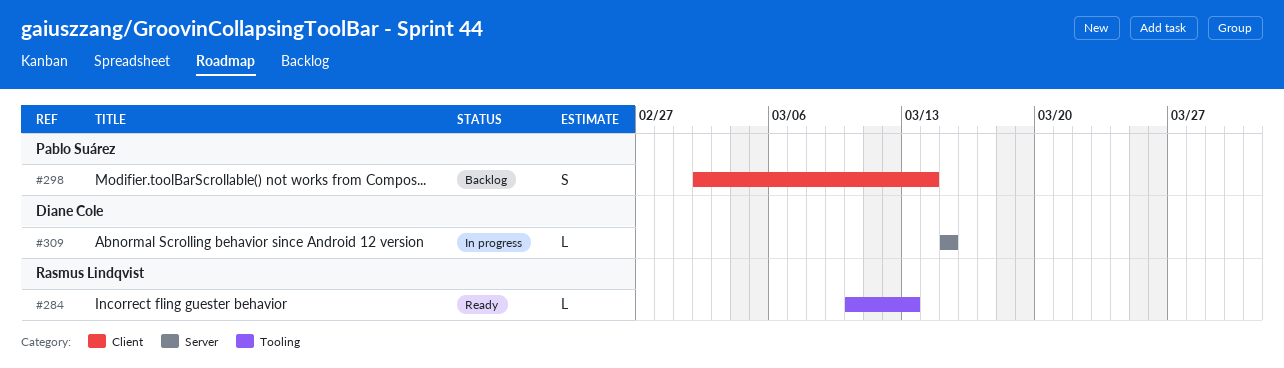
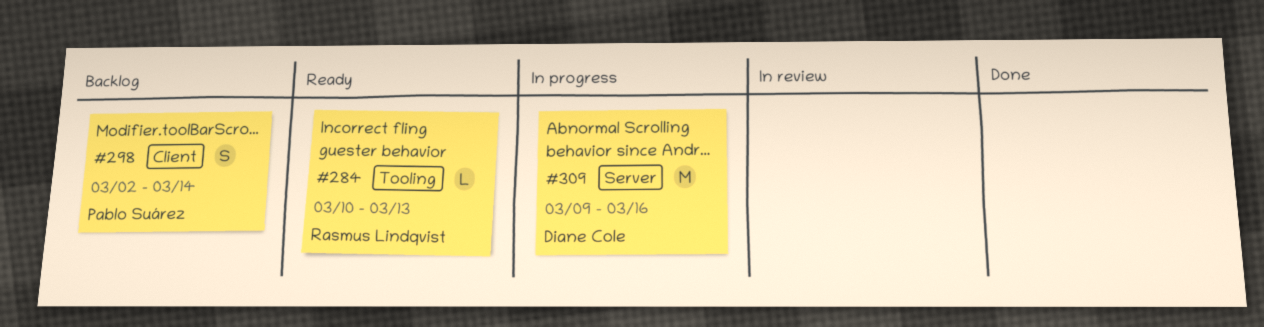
#309, estimate: L -> M
#309, start: Mar 15 -> Mar 9
#309, due: Mar 15 -> Mar 16

